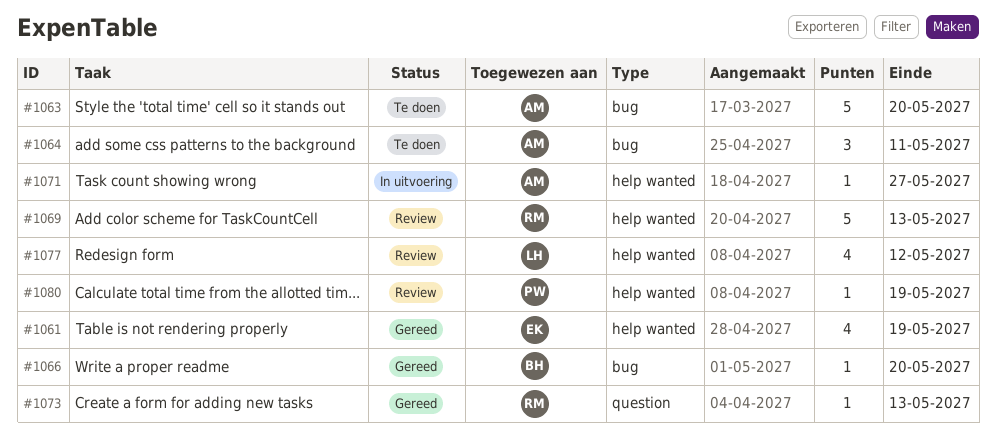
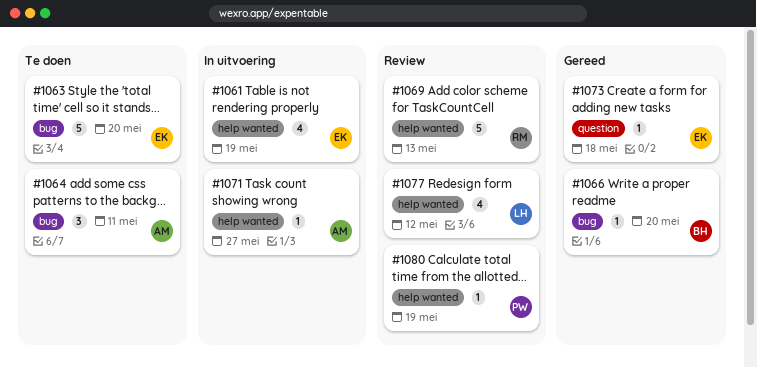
#1061, status: Gereed -> In uitvoering
#1063, owner: AM -> EK
#1073, owner: RM -> EK
#1073, due: May 13 -> May 18

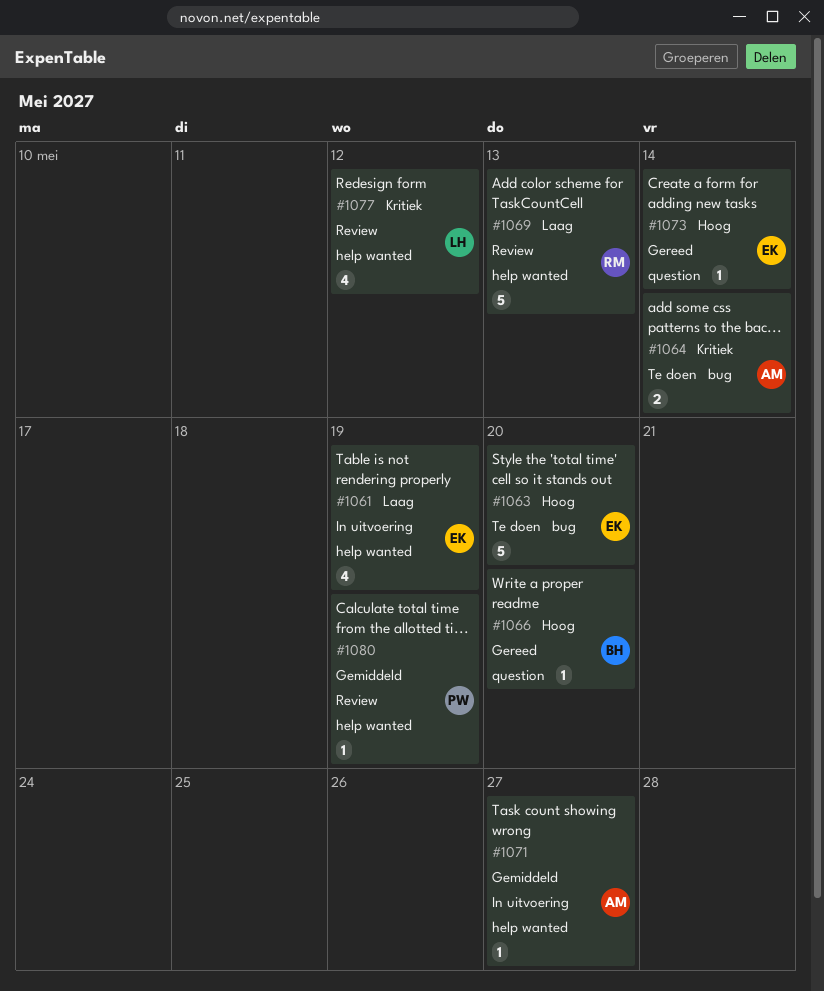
#1064, estimate: 3 -> 2
#1064, due: May 11 -> May 14
#1066, label: bug -> question
#1073, due: May 18 -> May 14

